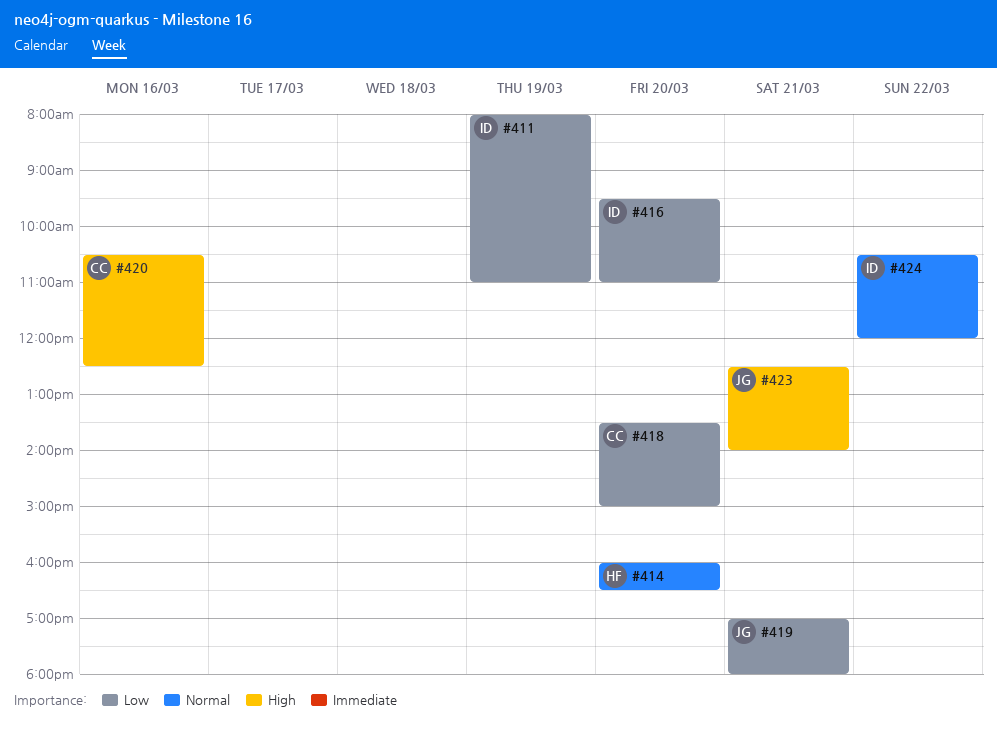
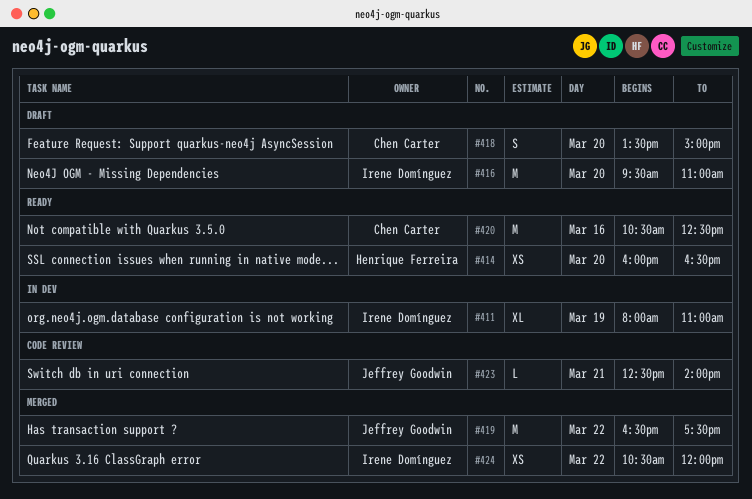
#419, day: Mar 21 -> Mar 22
#419, begins: 17:00 -> 16:30
#419, ends: 18:00 -> 17:30

